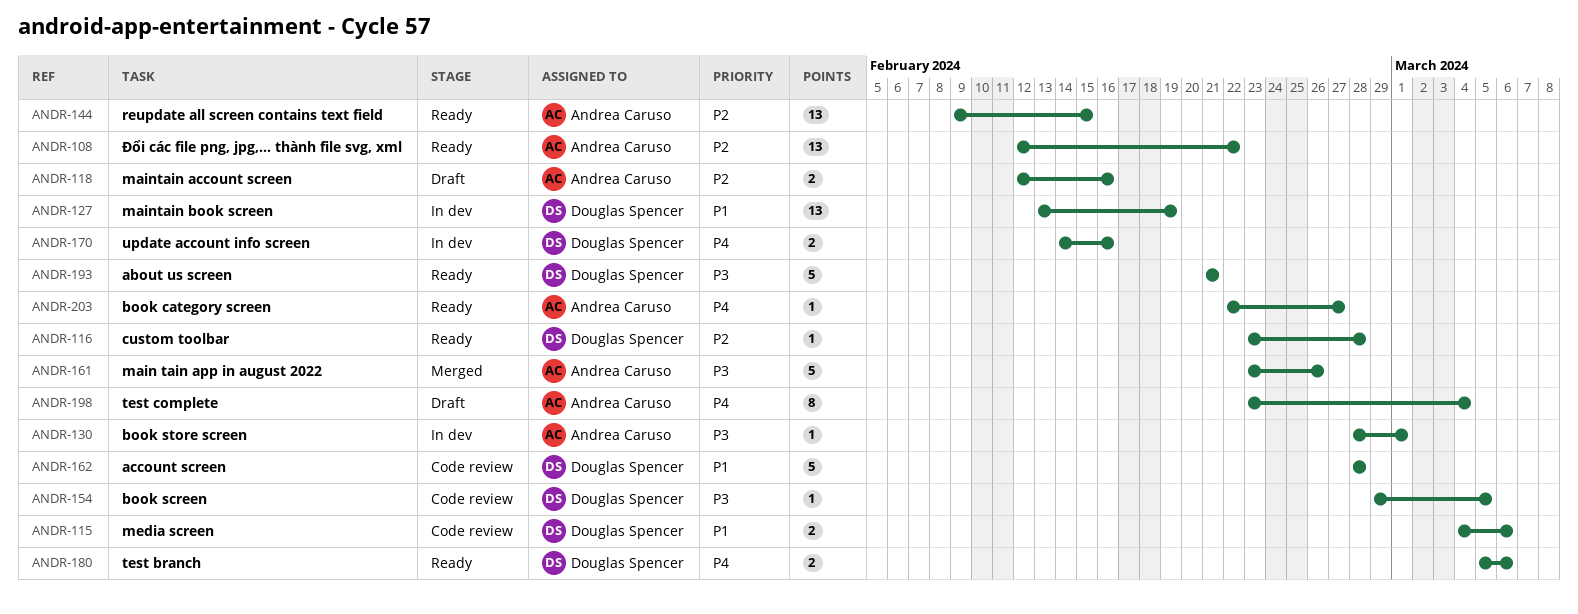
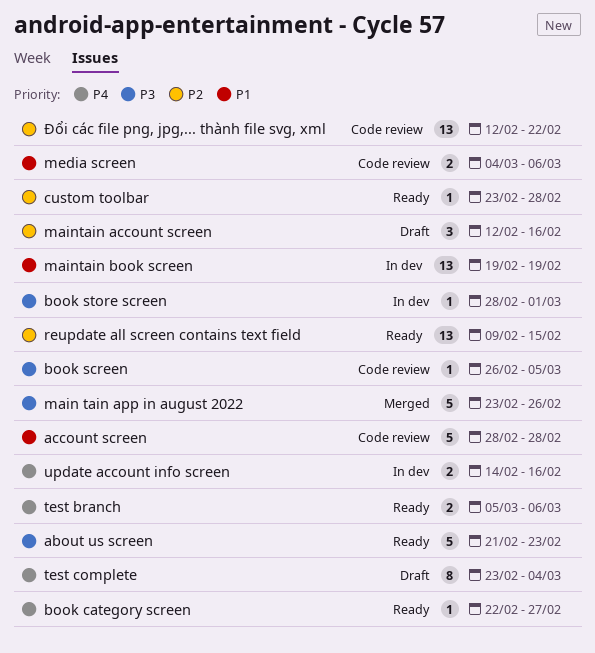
about us screen, due: Feb 21 -> Feb 23
book screen, start: Feb 29 -> Feb 26
maintain account screen, estimate: 2 -> 3
maintain book screen, start: Feb 13 -> Feb 19
Đổi các file png, jpg,... thành file svg, xml, status: Ready -> Code review

